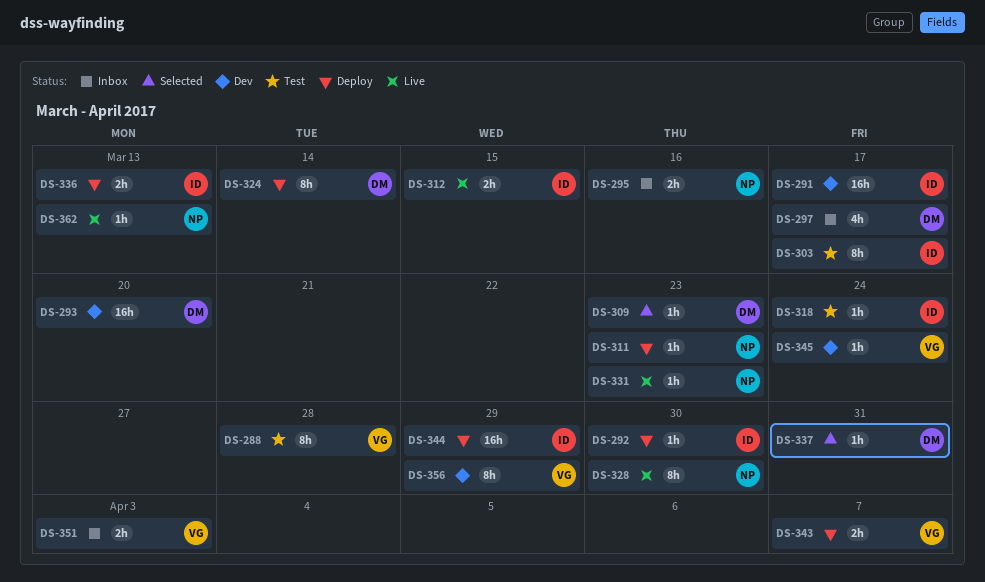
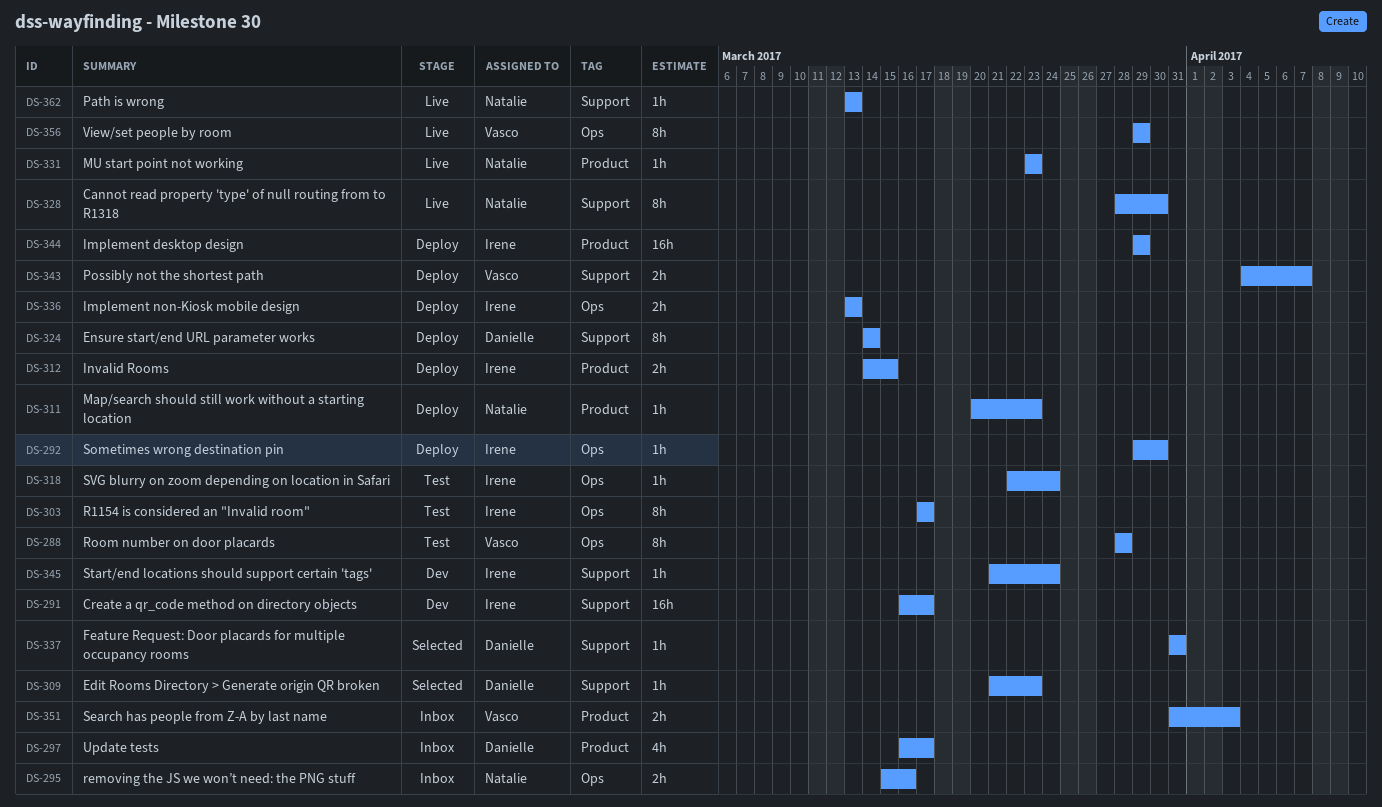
DS-293: present -> none
DS-312, status: Live -> Deploy
DS-345, owner: Vasco -> Irene
DS-356, status: Dev -> Live

